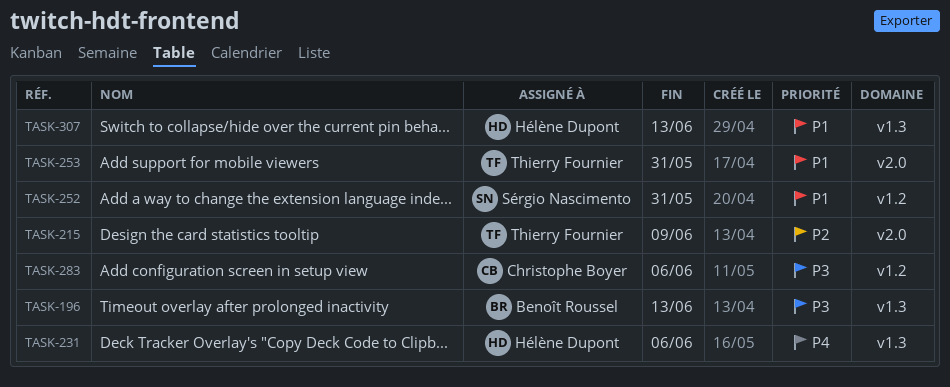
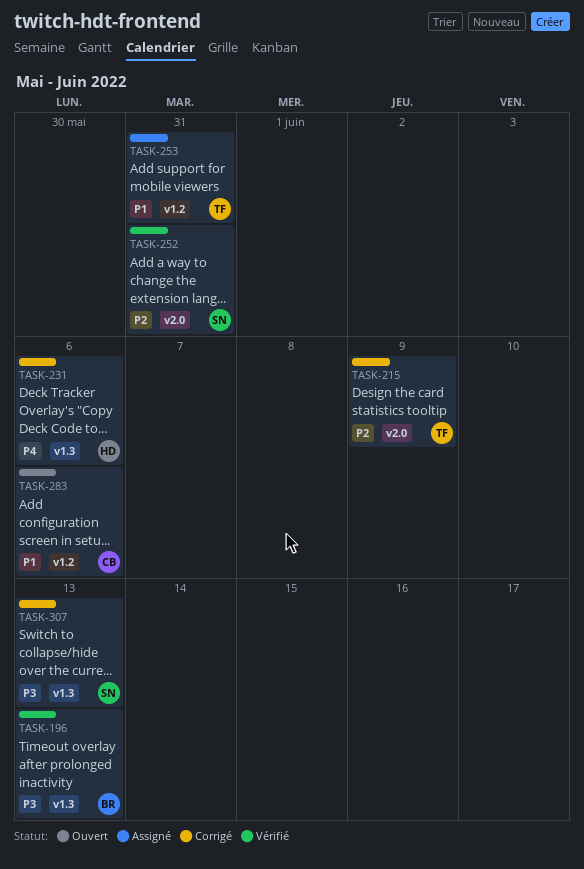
TASK-252, priority: P1 -> P2
TASK-252, label: v1.2 -> v2.0
TASK-253, label: v2.0 -> v1.2
TASK-283, priority: P3 -> P1
TASK-307, owner: Hélène Dupont -> Sérgio Nascimento
TASK-307, priority: P1 -> P3

